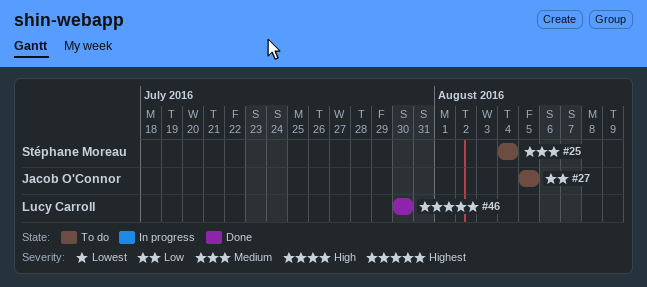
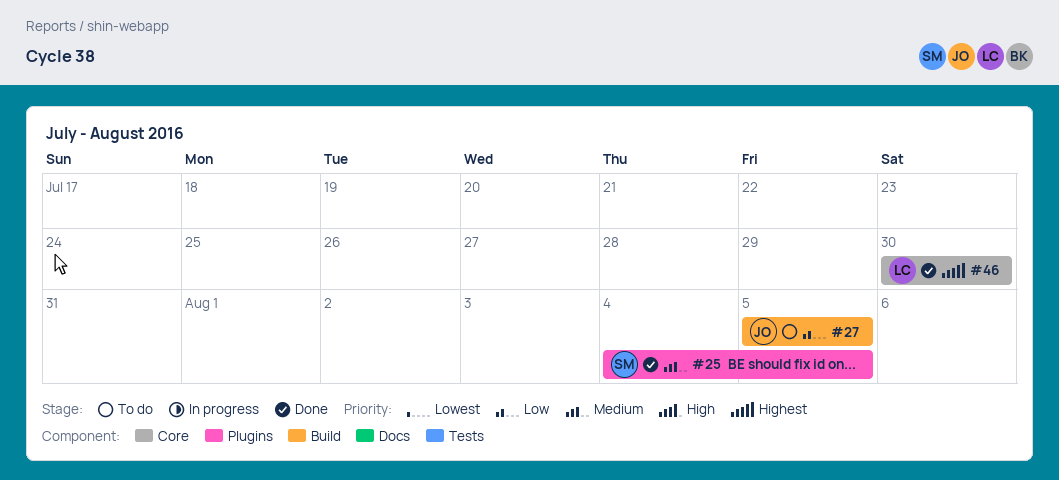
#25, status: To do -> Done
#25, due: Aug 4 -> Aug 5

